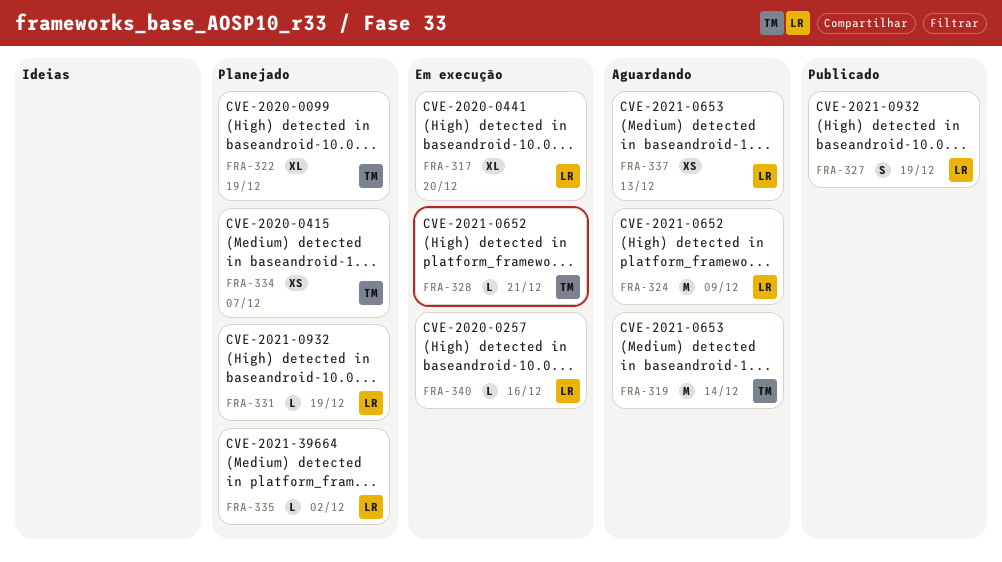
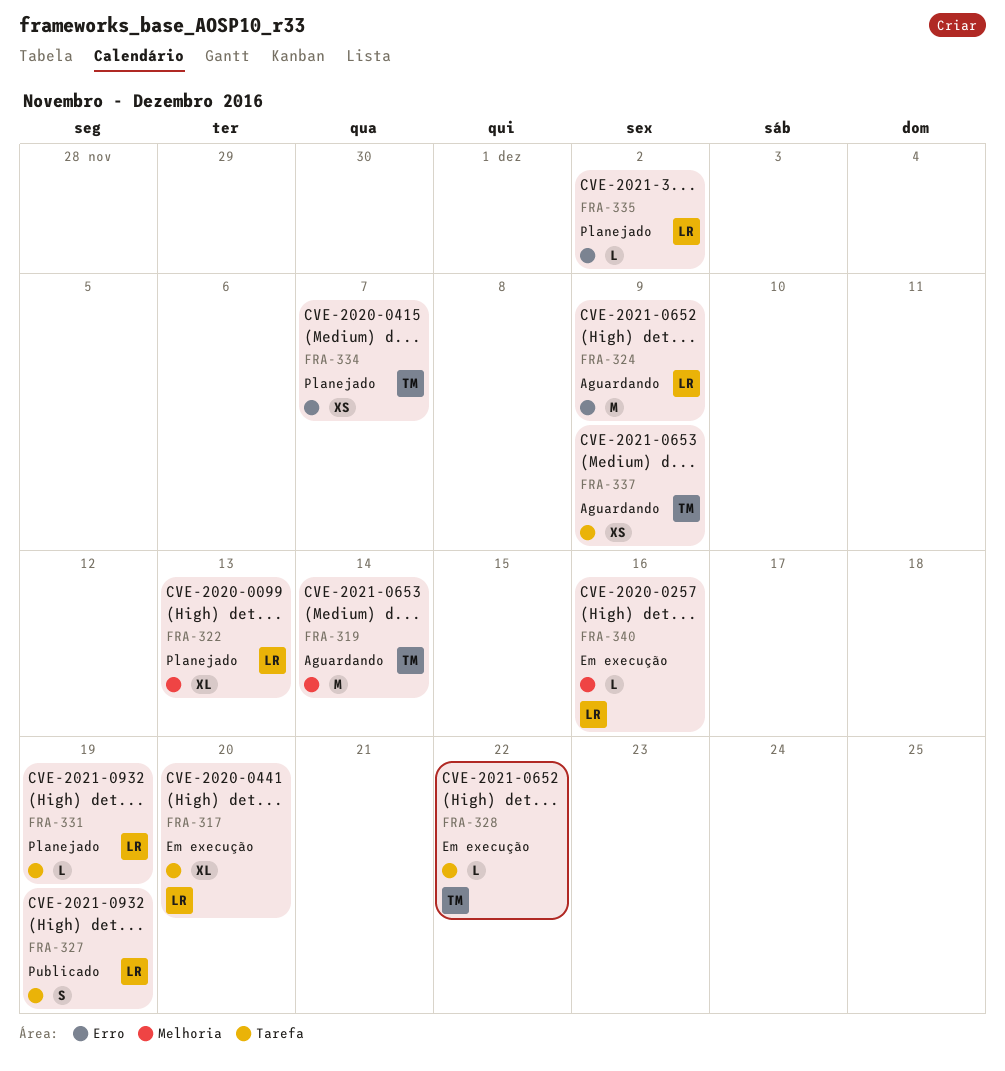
FRA-322, owner: TM -> LR
FRA-322, due: Dec 19 -> Dec 13
FRA-328, due: Dec 21 -> Dec 22
FRA-337, owner: LR -> TM
FRA-337, due: Dec 13 -> Dec 9

